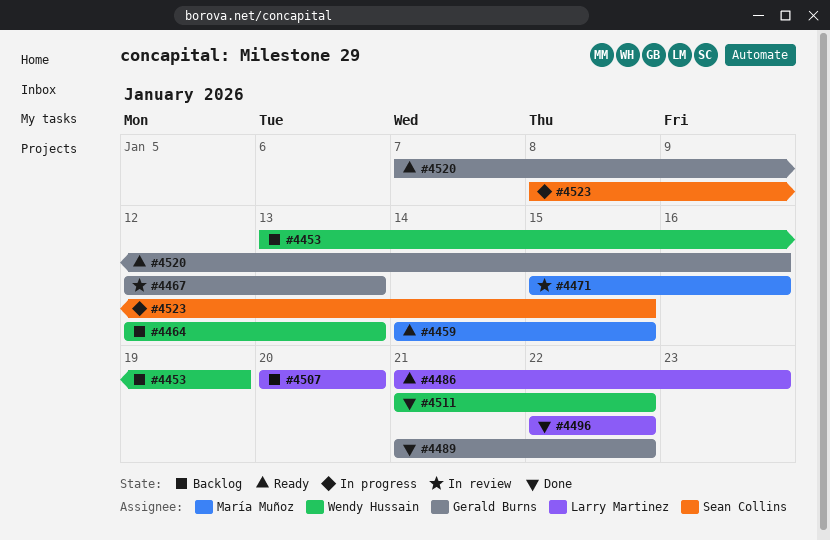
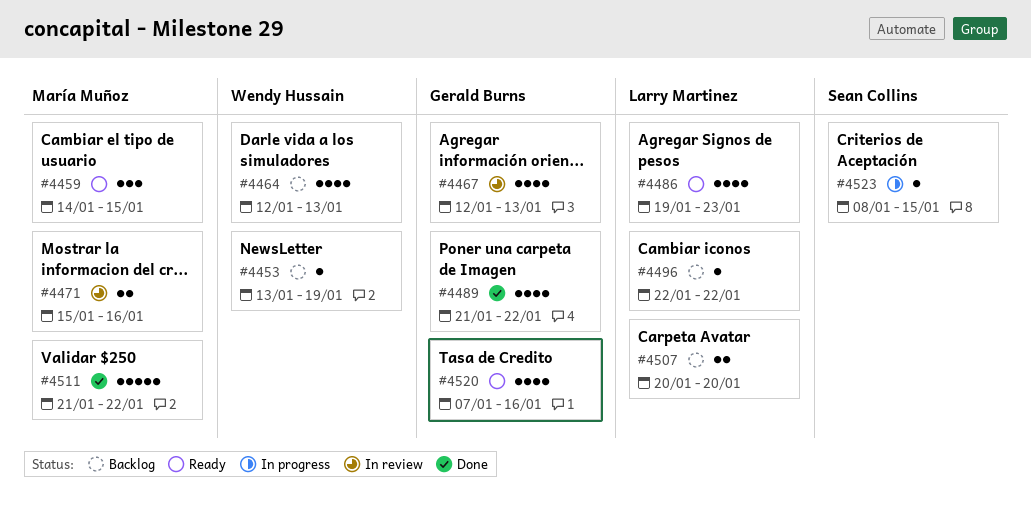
#4486, start: Jan 21 -> Jan 19
#4496, status: Done -> Backlog
#4511, owner: Wendy Hussain -> María Muñoz

